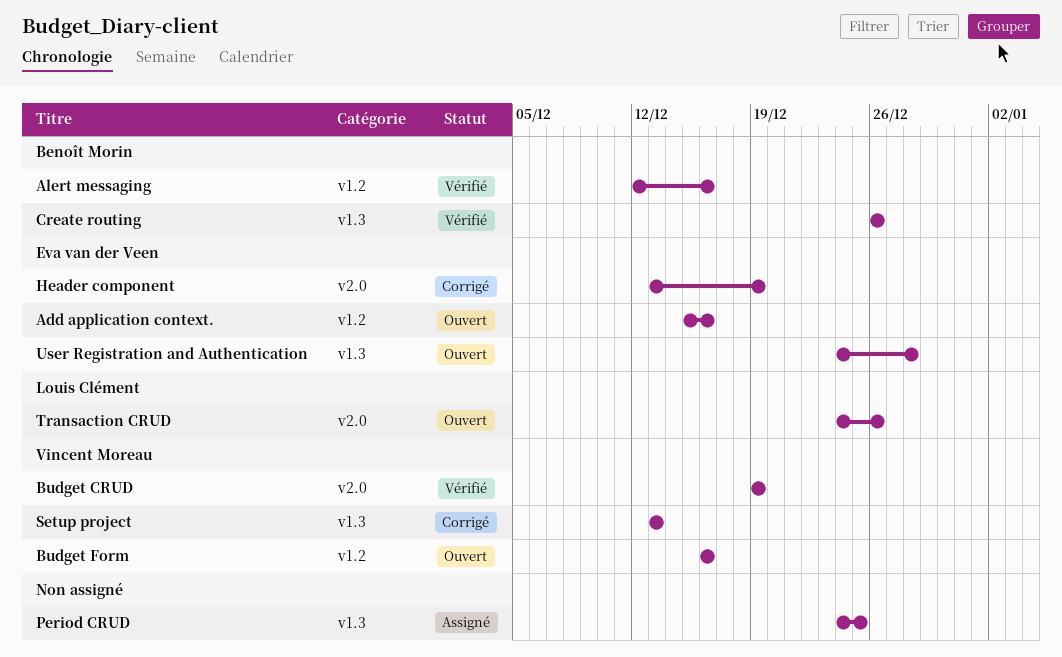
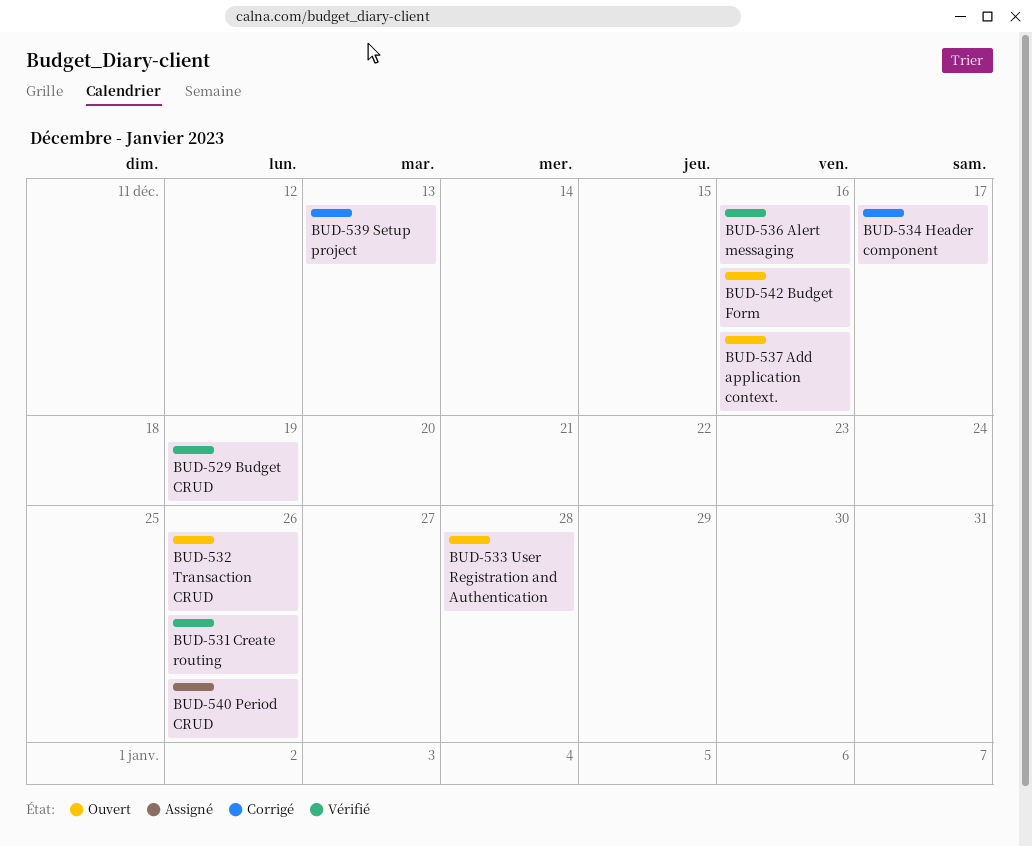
Header component, due: Dec 19 -> Dec 17
Period CRUD, due: Dec 25 -> Dec 26

